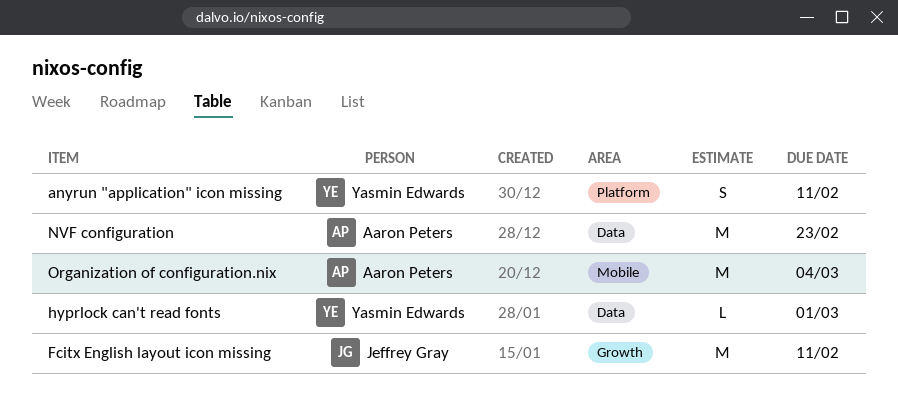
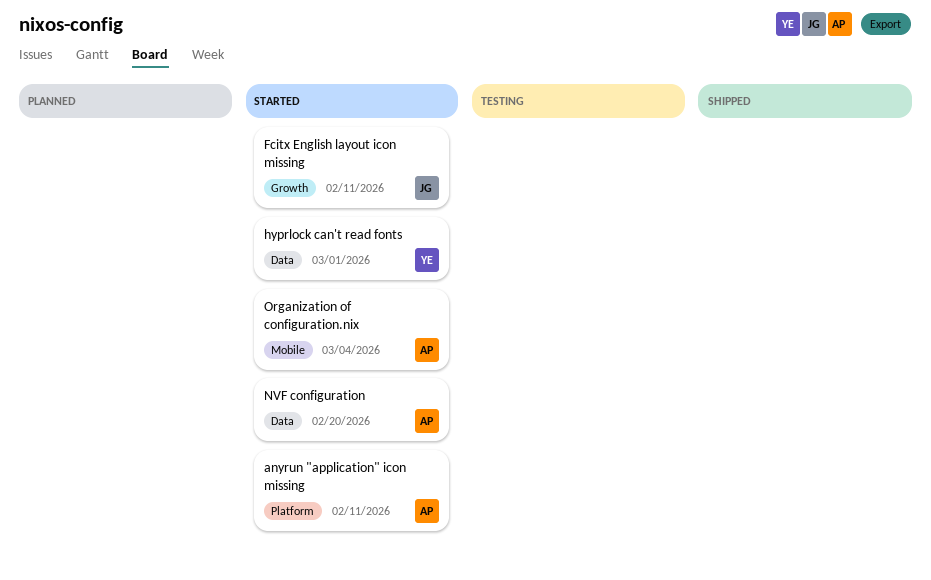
anyrun "application" icon missing, owner: Yasmin Edwards -> Aaron Peters
NVF configuration, due: Feb 23 -> Feb 20

